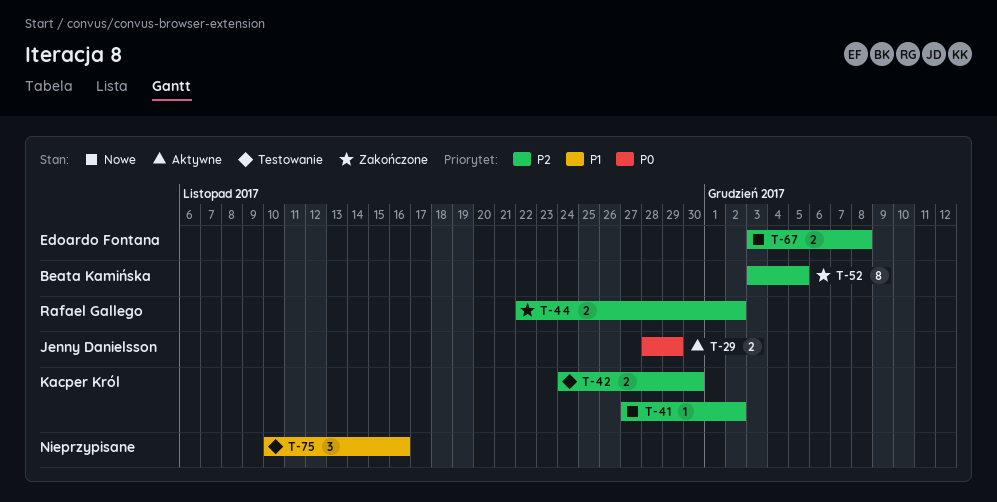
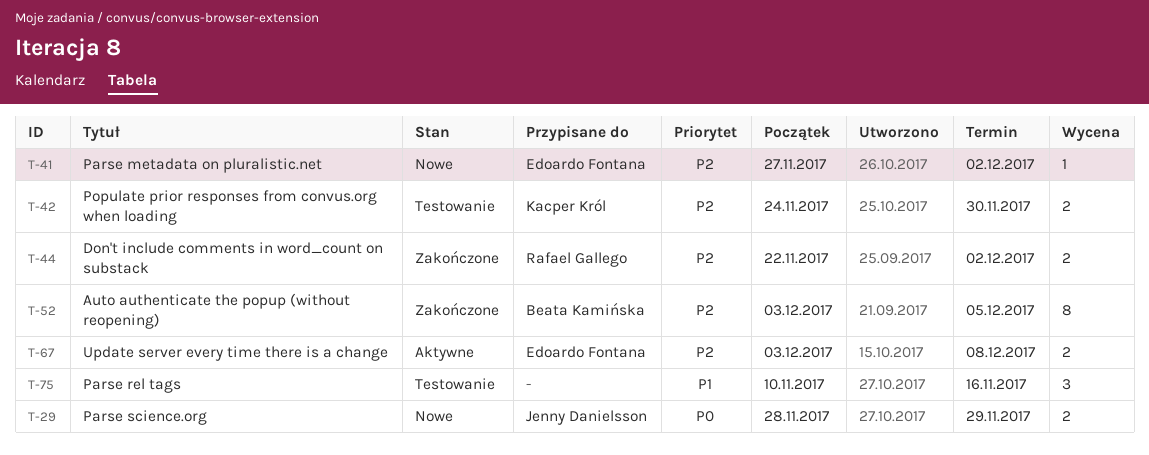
T-29, status: Aktywne -> Nowe
T-41, owner: Kacper Król -> Edoardo Fontana
T-67, status: Nowe -> Aktywne

